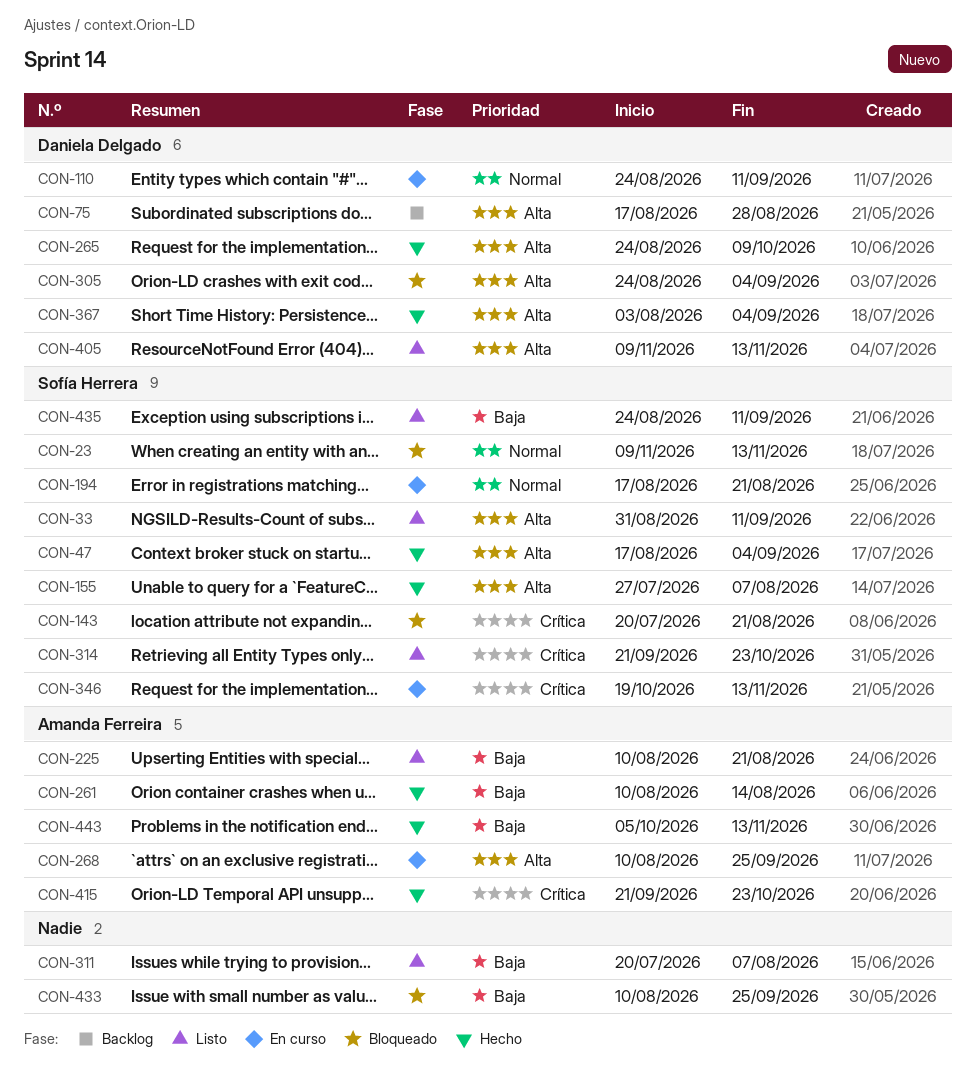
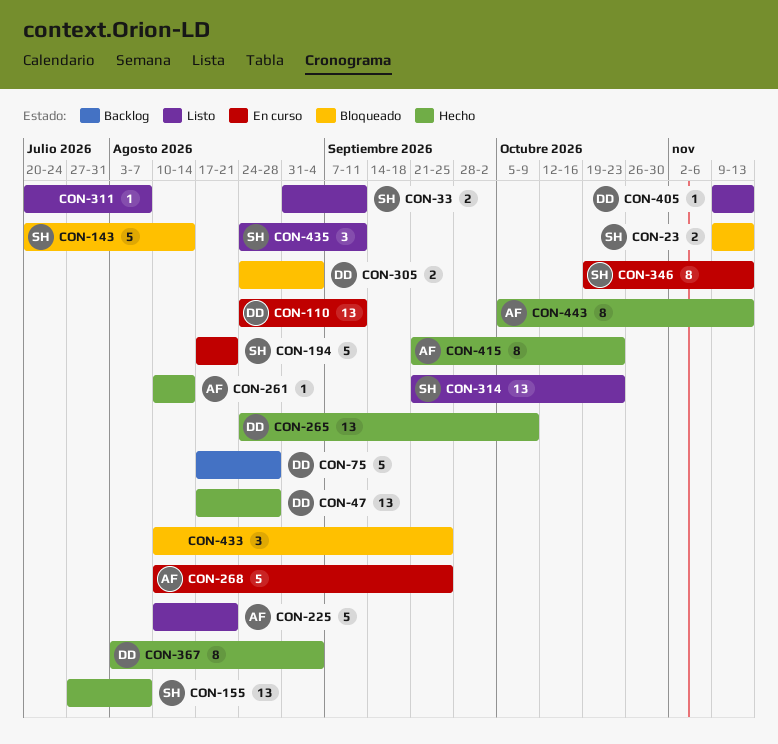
CON-47, owner: Sofía Herrera -> Daniela Delgado
CON-47, due: Sep 4 -> Aug 28
CON-143, due: Aug 21 -> Aug 14

